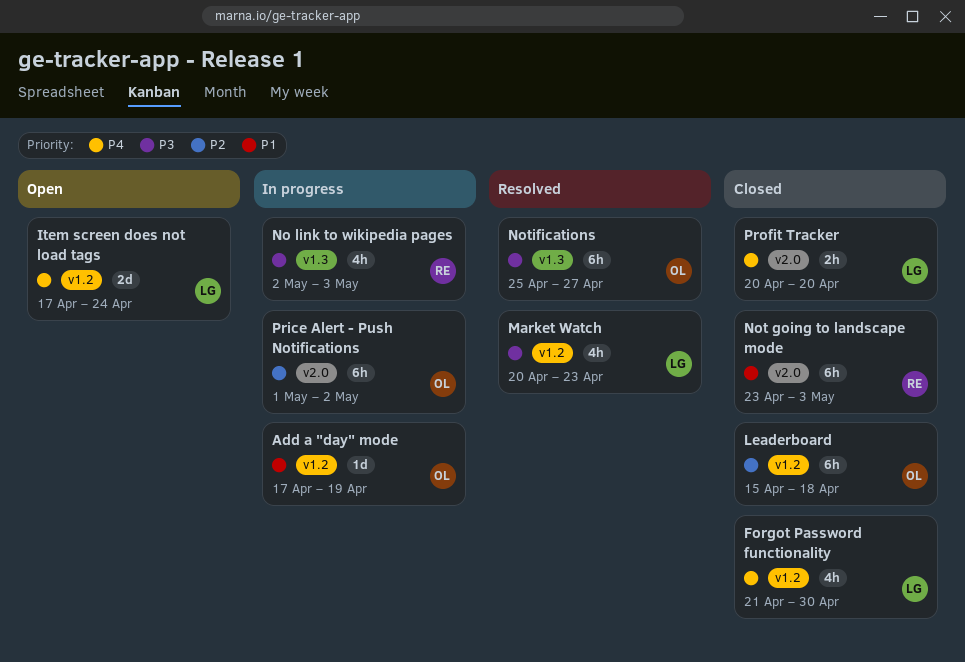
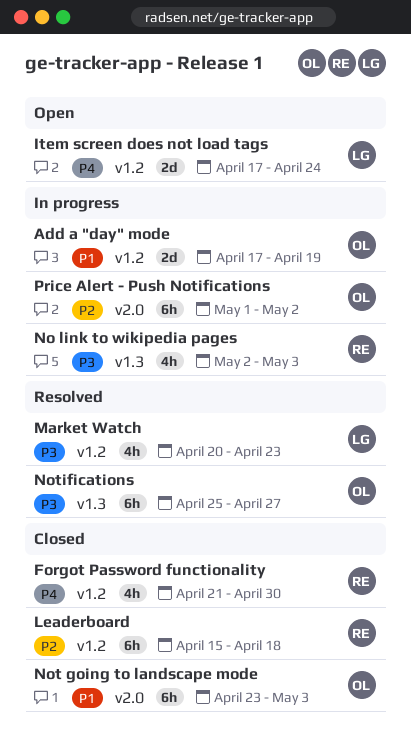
Add a "day" mode, estimate: 1d -> 2d
Forgot Password functionality, owner: LG -> RE
Leaderboard, owner: OL -> RE
Not going to landscape mode, owner: RE -> OL
Profit Tracker: present -> none

